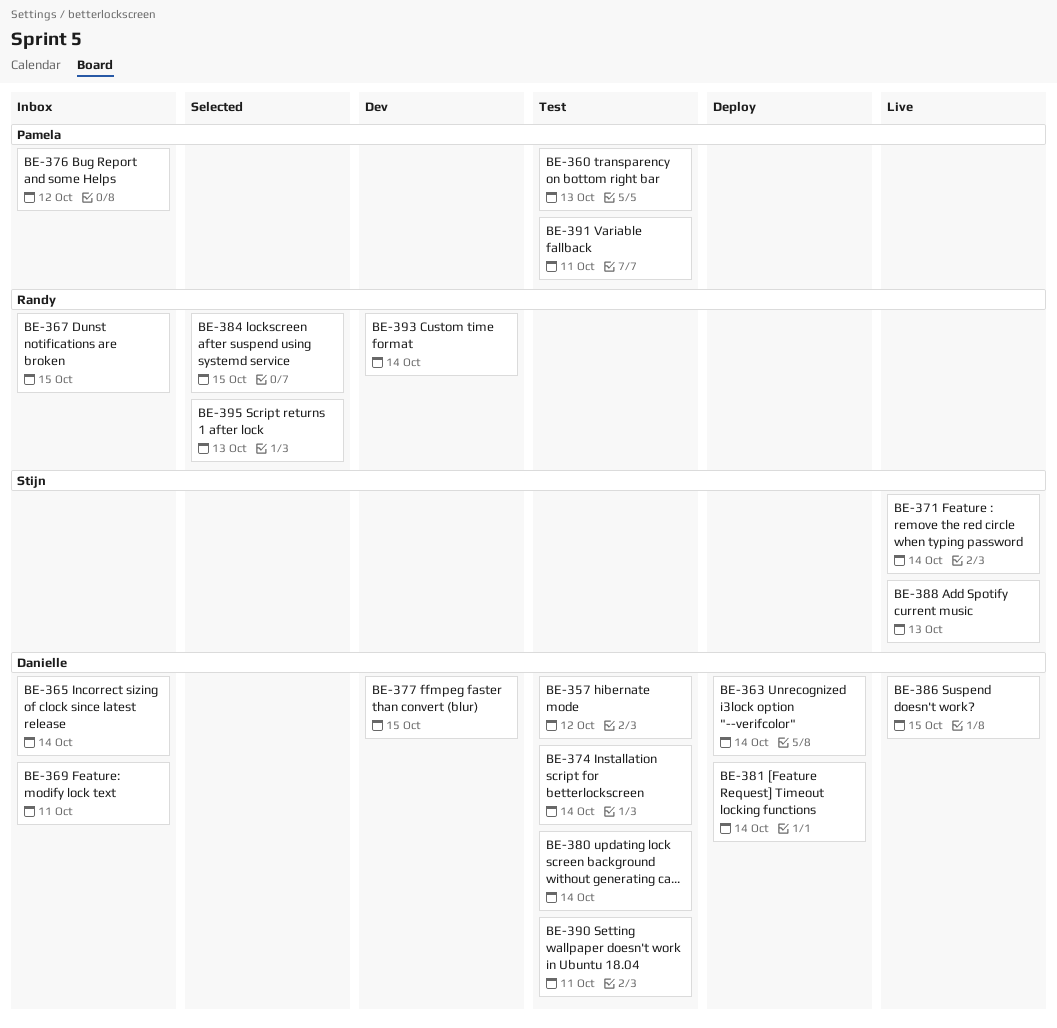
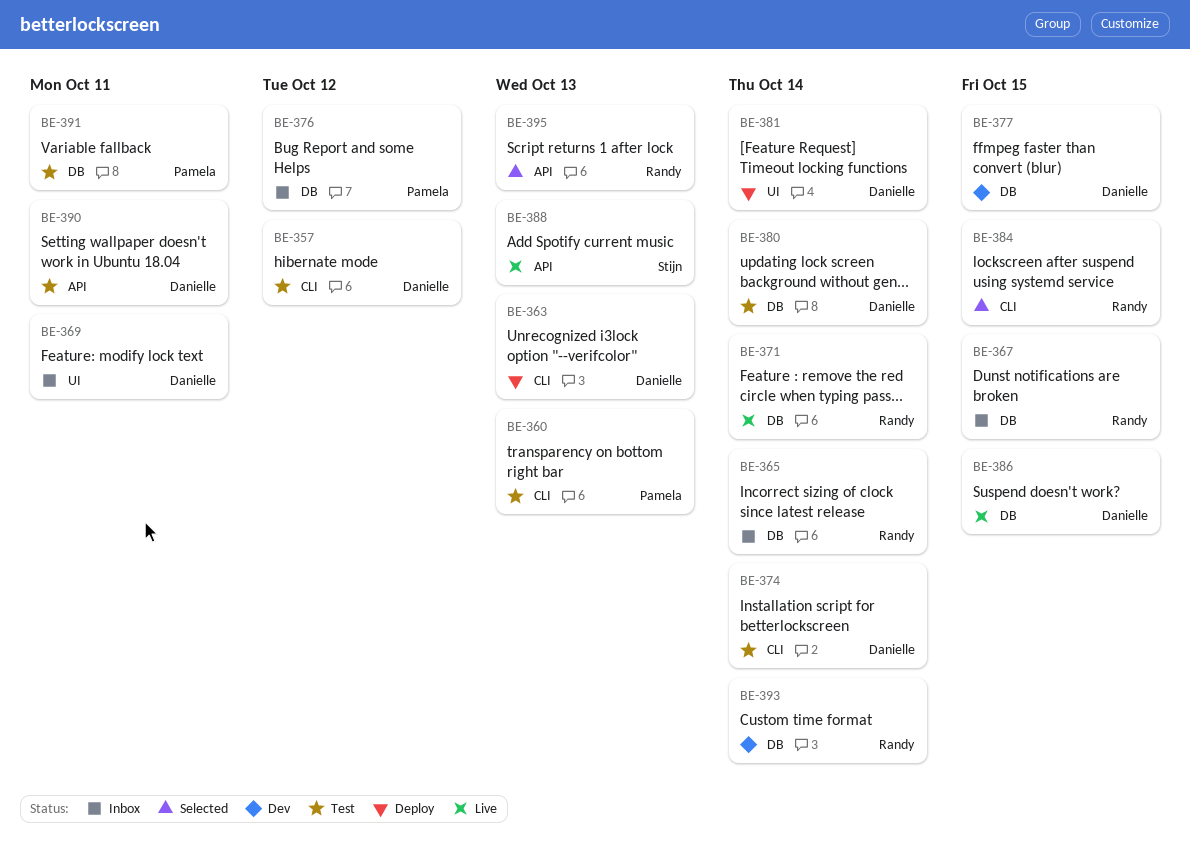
BE-363, due: Oct 14 -> Oct 13
BE-365, owner: Danielle -> Randy
BE-371, owner: Stijn -> Randy

